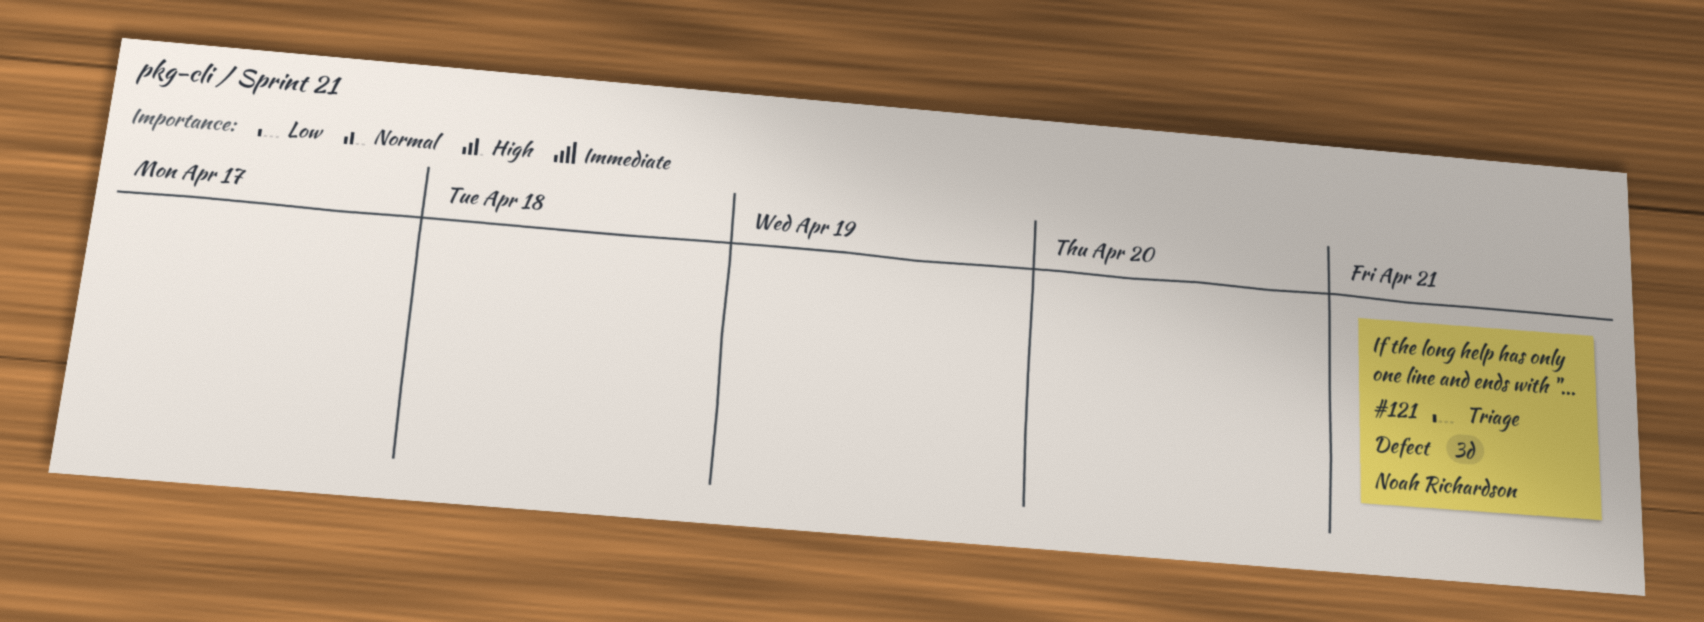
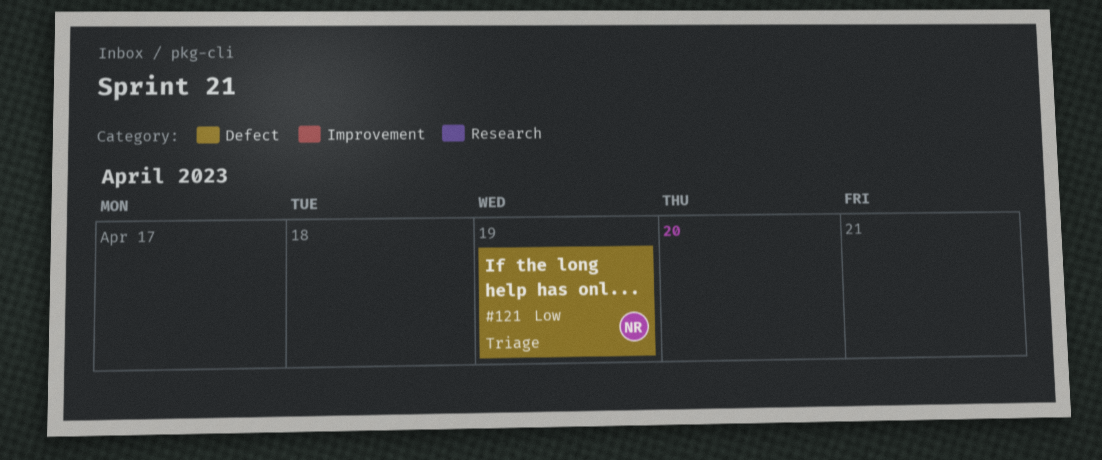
#121, due: Apr 21 -> Apr 19

